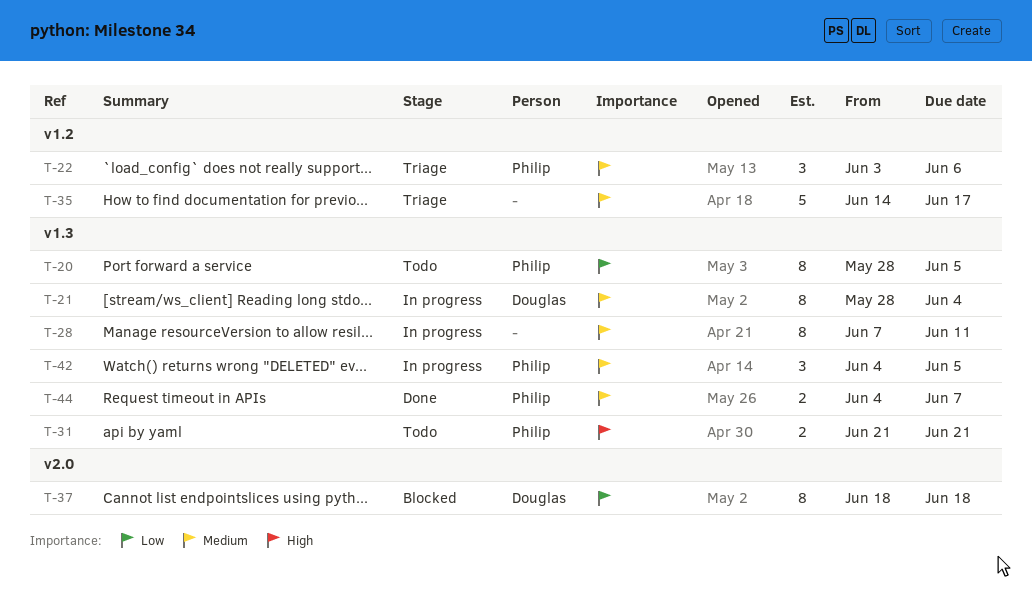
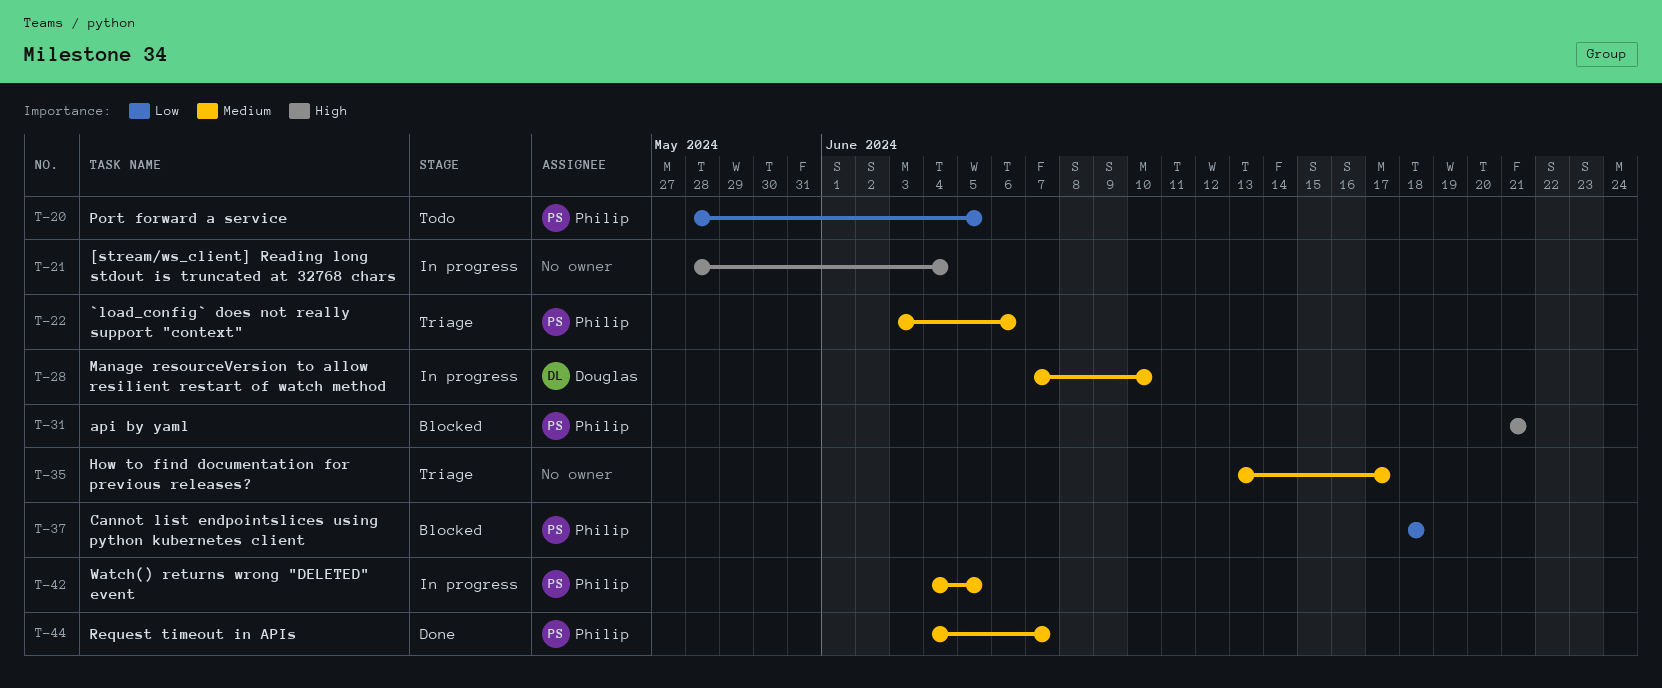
T-21, owner: Douglas -> none
T-21, priority: Medium -> High
T-28, owner: none -> Douglas
T-28, due: Jun 11 -> Jun 10
T-31, status: Todo -> Blocked
T-35, start: Jun 14 -> Jun 13
T-37, owner: Douglas -> Philip

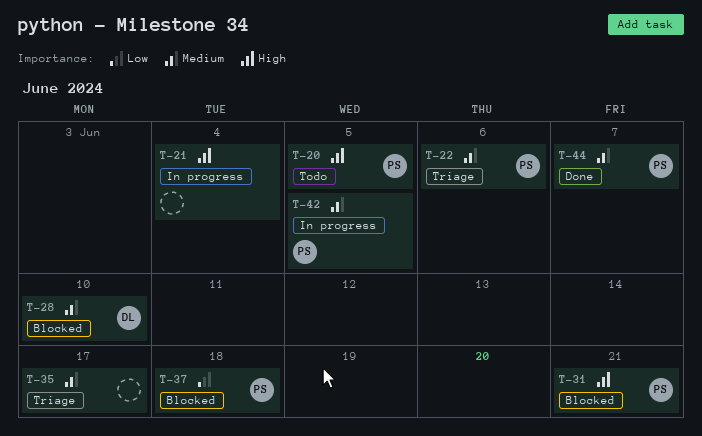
T-20, priority: Low -> High
T-28, status: In progress -> Blocked

